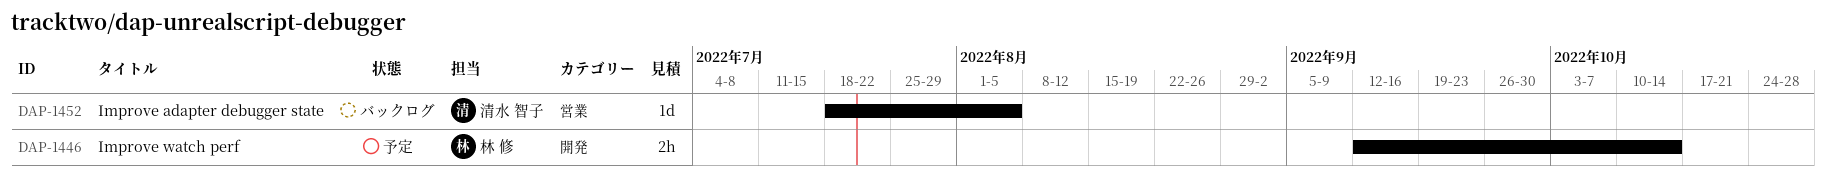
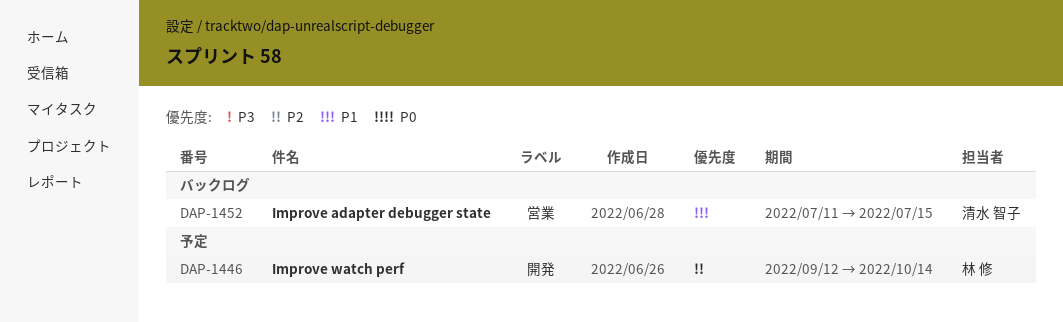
DAP-1452, start: Jul 18 -> Jul 11
DAP-1452, due: Aug 5 -> Jul 15

